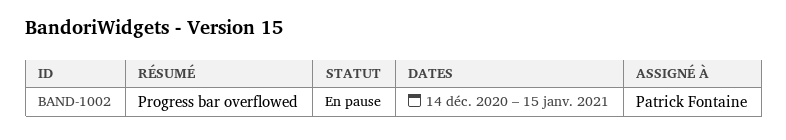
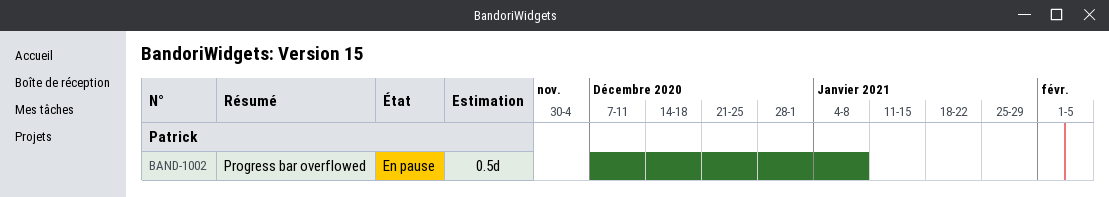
BAND-1002, start: Dec 14 -> Dec 7
BAND-1002, due: Jan 15 -> Jan 8

